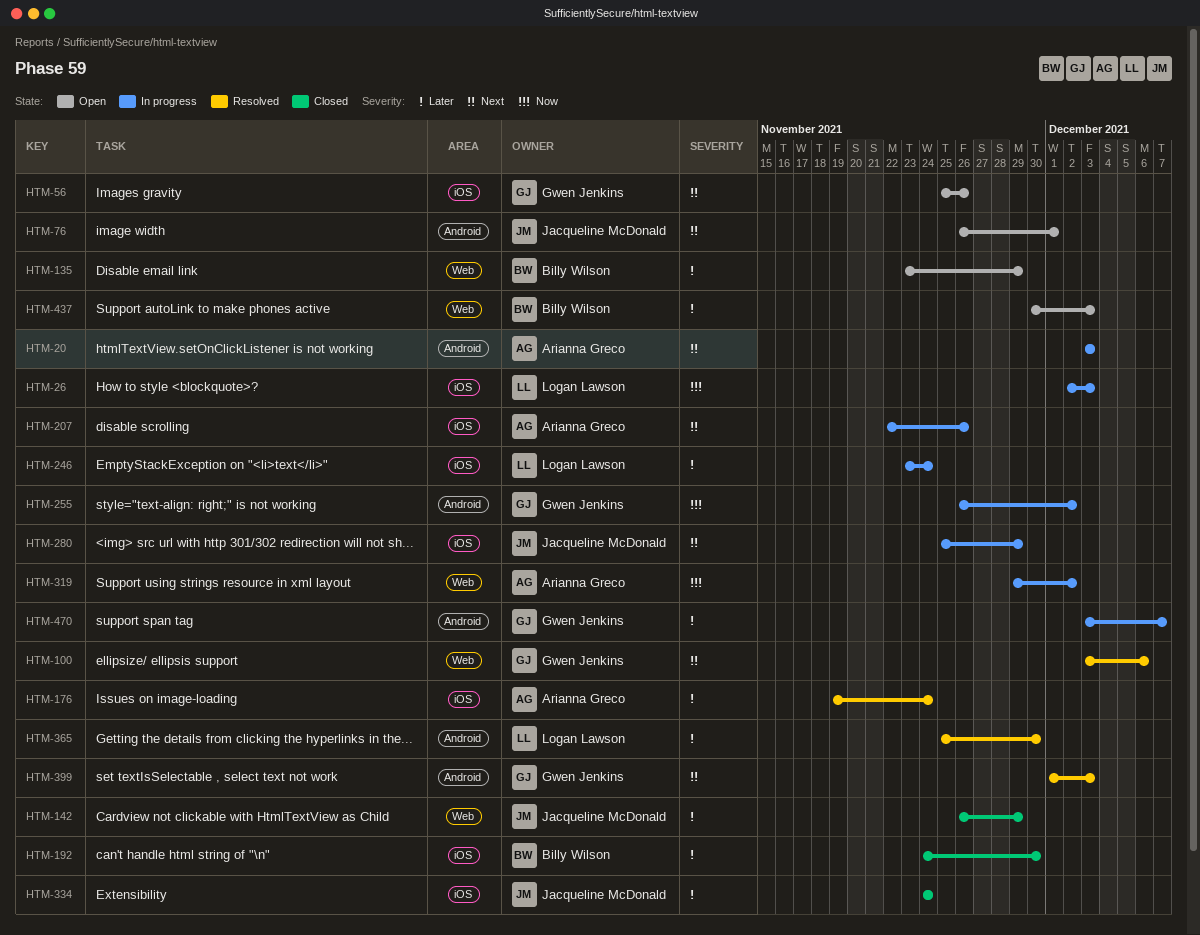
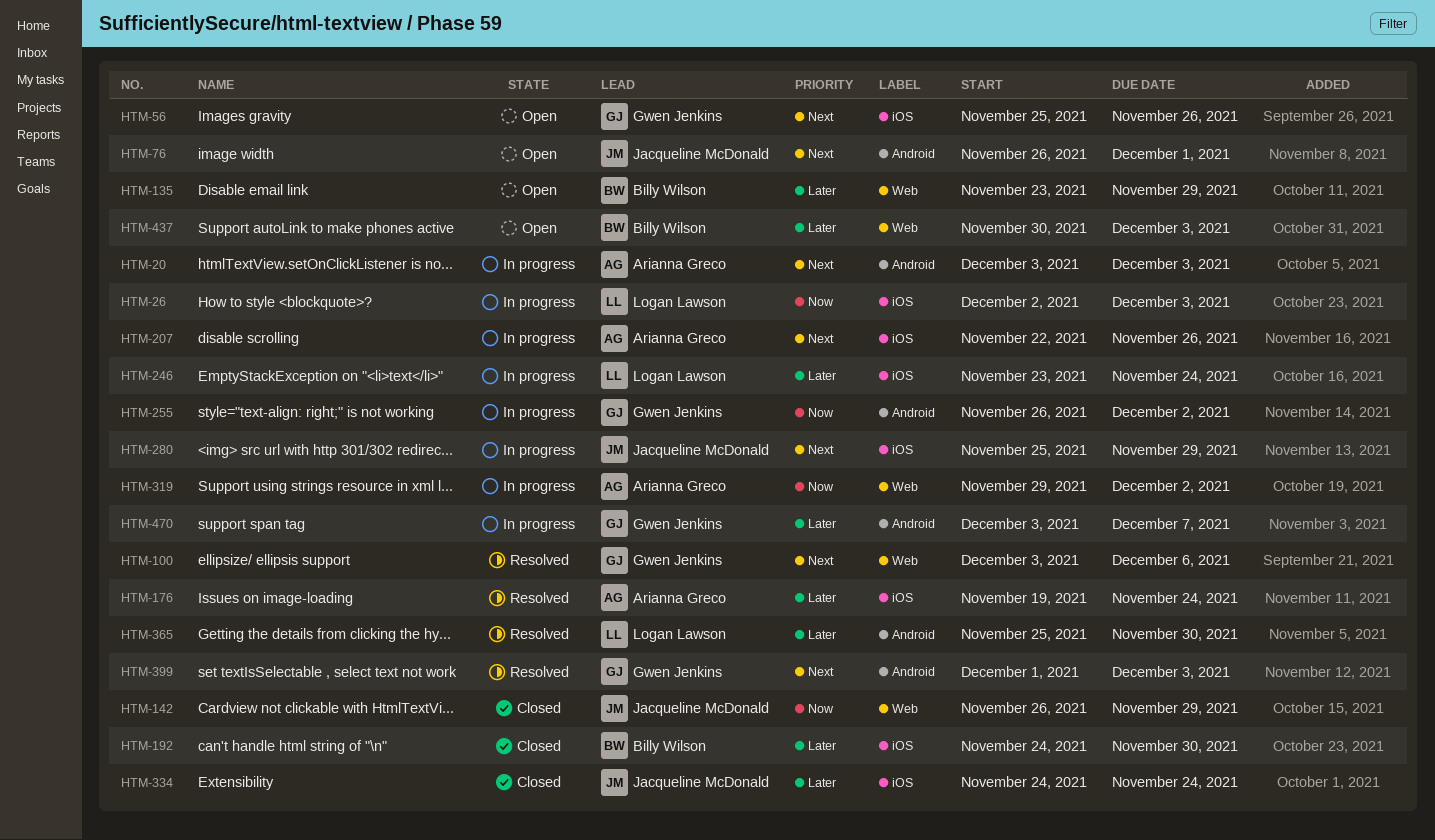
HTM-142, priority: Later -> Now

